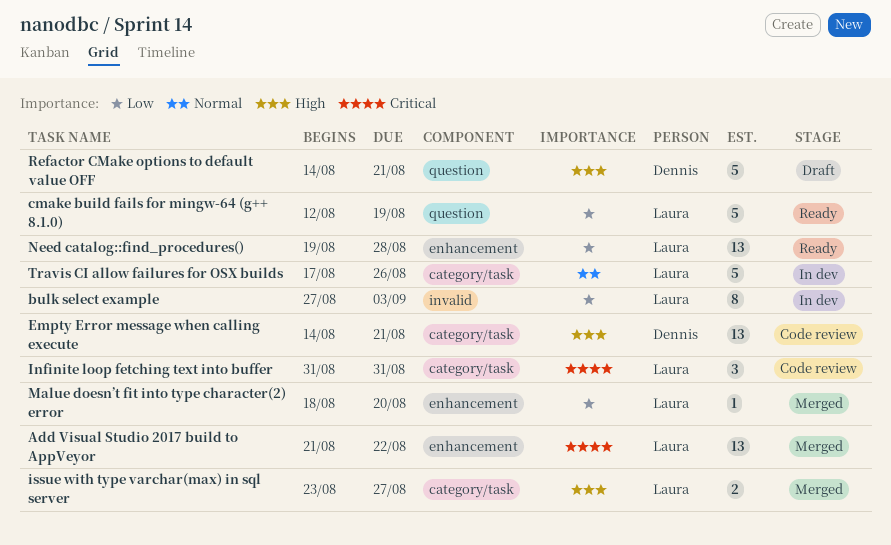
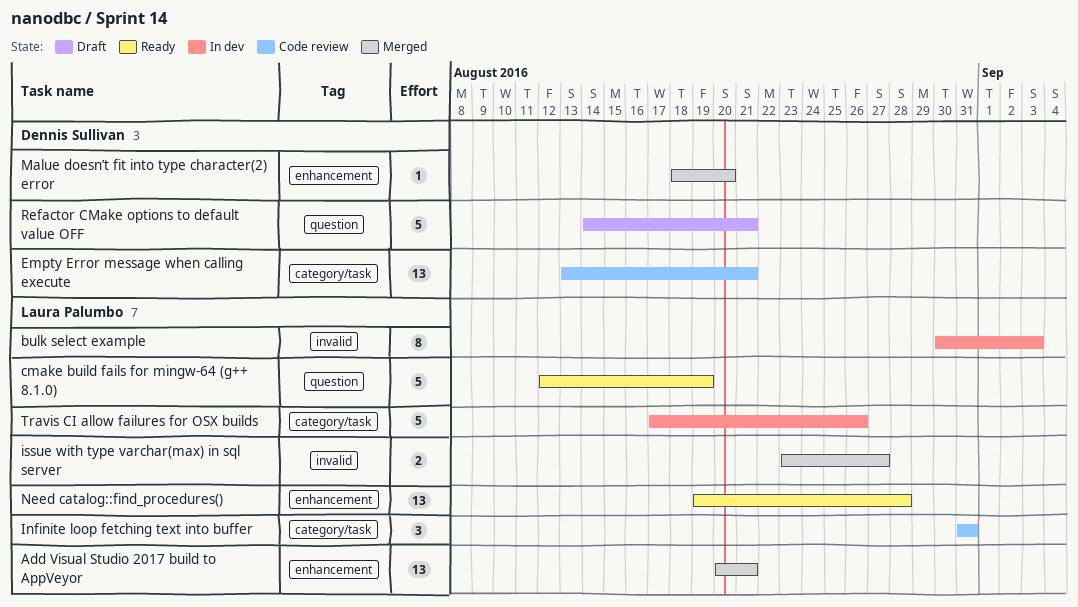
Add Visual Studio 2017 build to AppVeyor, start: Aug 21 -> Aug 20
Add Visual Studio 2017 build to AppVeyor, due: Aug 22 -> Aug 21
bulk select example, start: Aug 27 -> Aug 30
Empty Error message when calling execute, start: Aug 14 -> Aug 13
issue with type varchar(max) in sql server, label: category/task -> invalid
Мalue doesn’t fit into type character(2) error, owner: Laura Palumbo -> Dennis Sullivan

